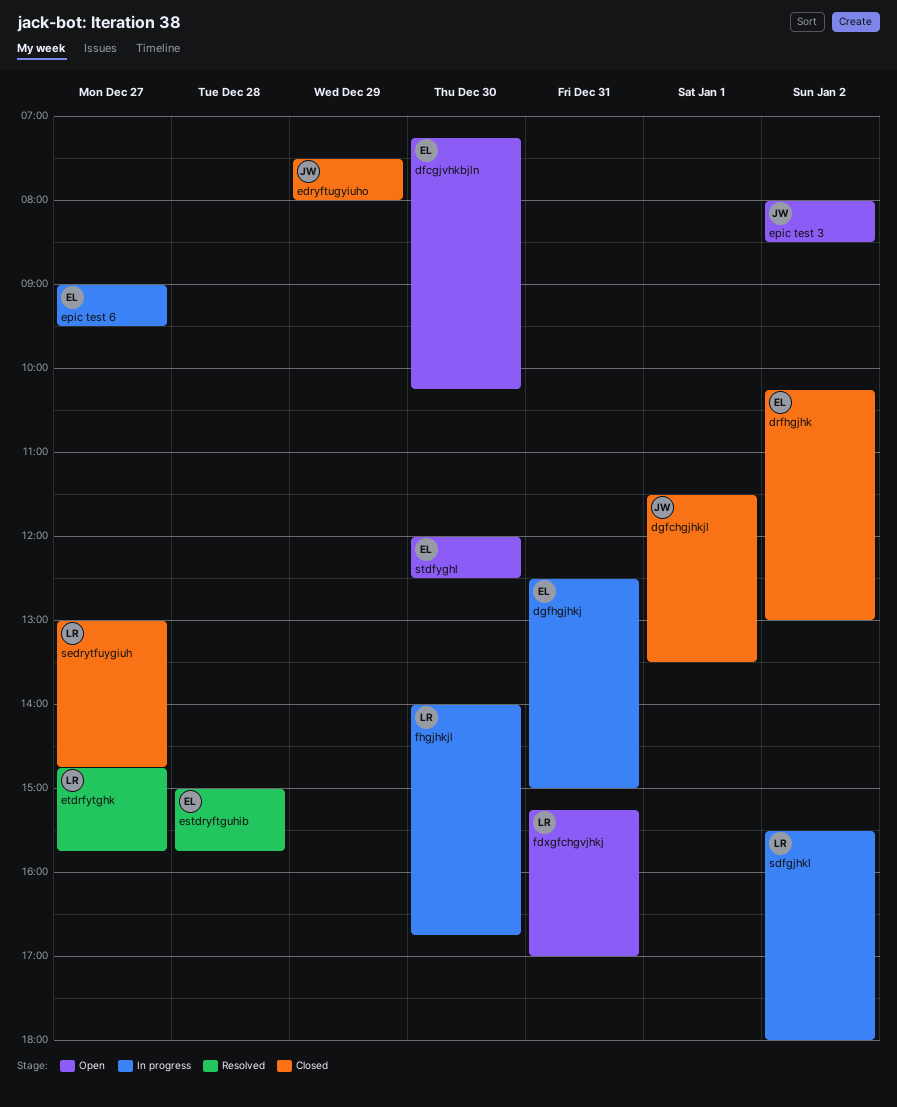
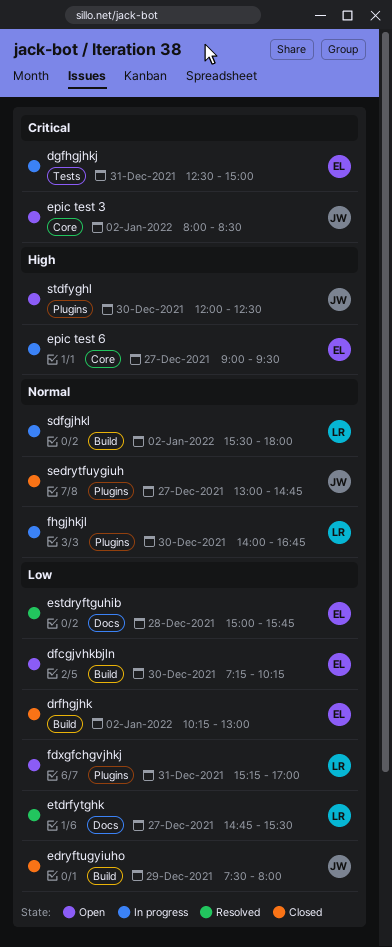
dgfchgjhkjl: present -> none
etdrfytghk, ends: 15:45 -> 15:30
sedrytfuygiuh, owner: LR -> JW
stdfyghl, owner: EL -> JW

